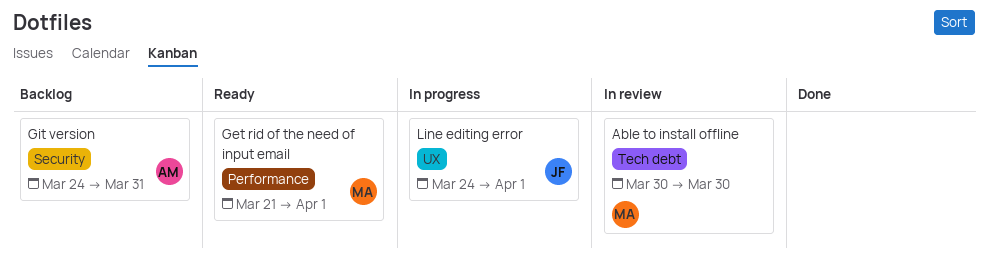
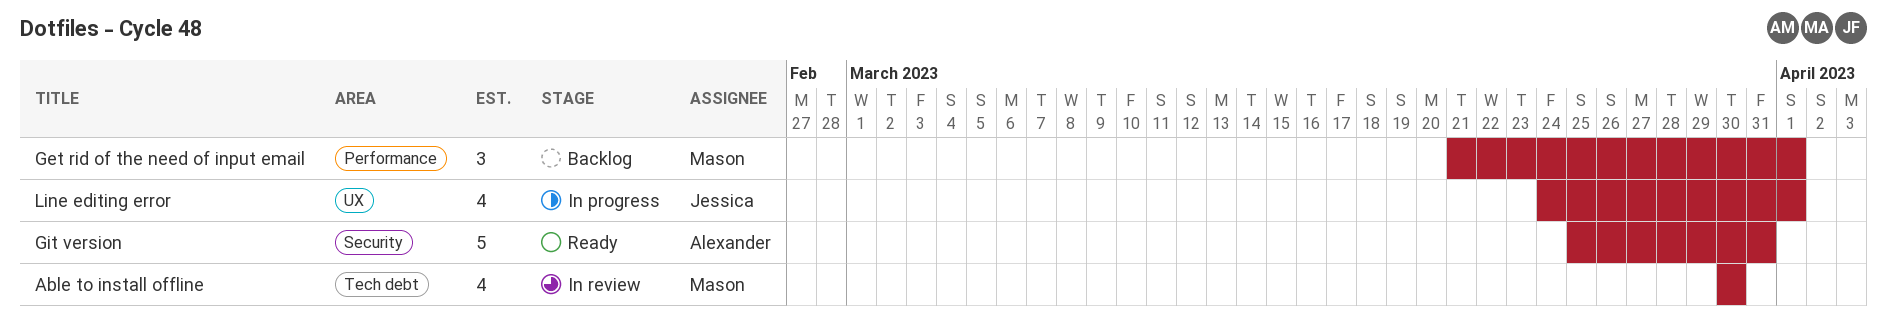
Get rid of the need of input email, status: Ready -> Backlog
Git version, status: Backlog -> Ready
Git version, start: Mar 24 -> Mar 25

